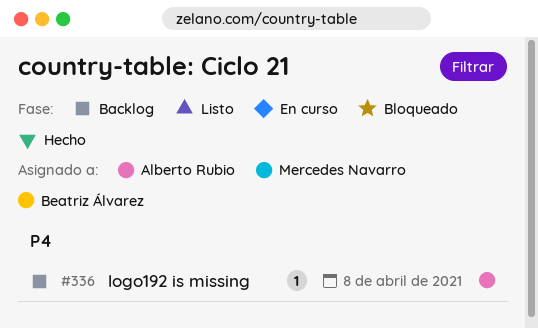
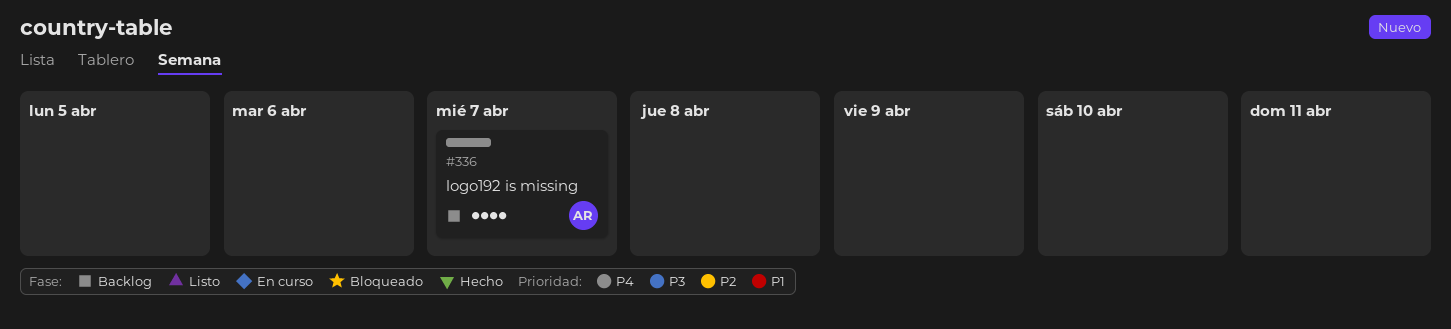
#336, estimate: 1 -> 4
#336, due: Apr 8 -> Apr 7

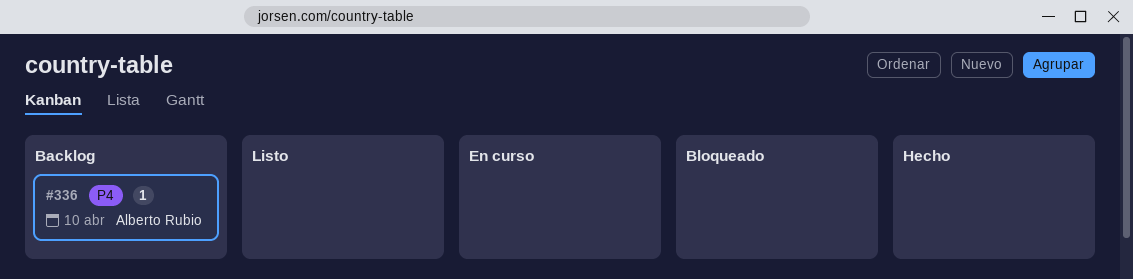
#336, estimate: 4 -> 1
#336, due: Apr 7 -> Apr 10

